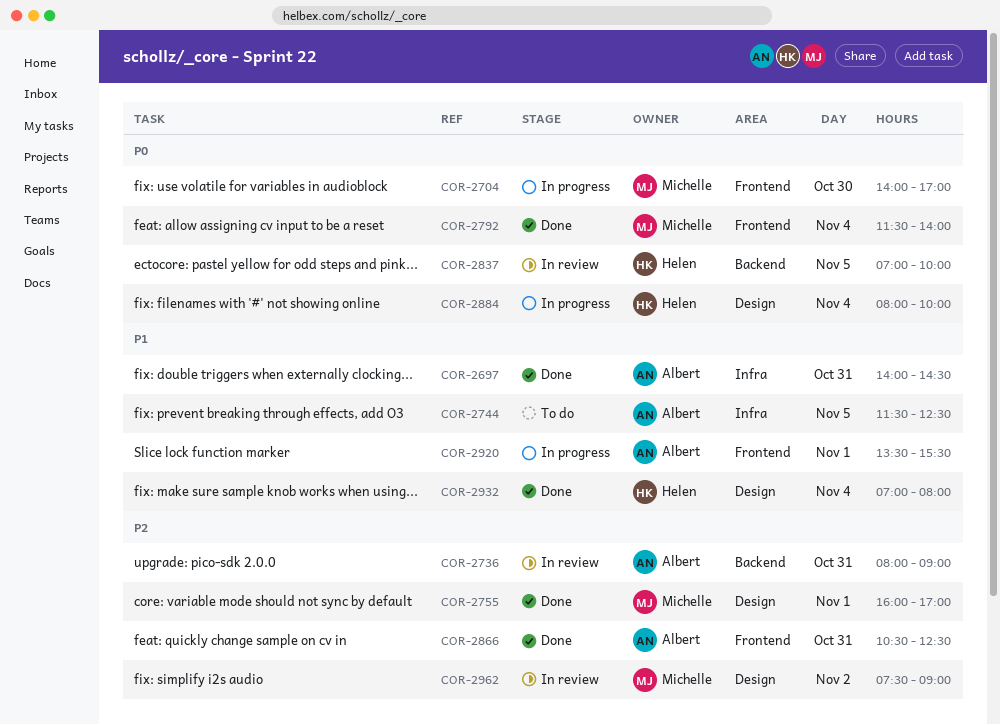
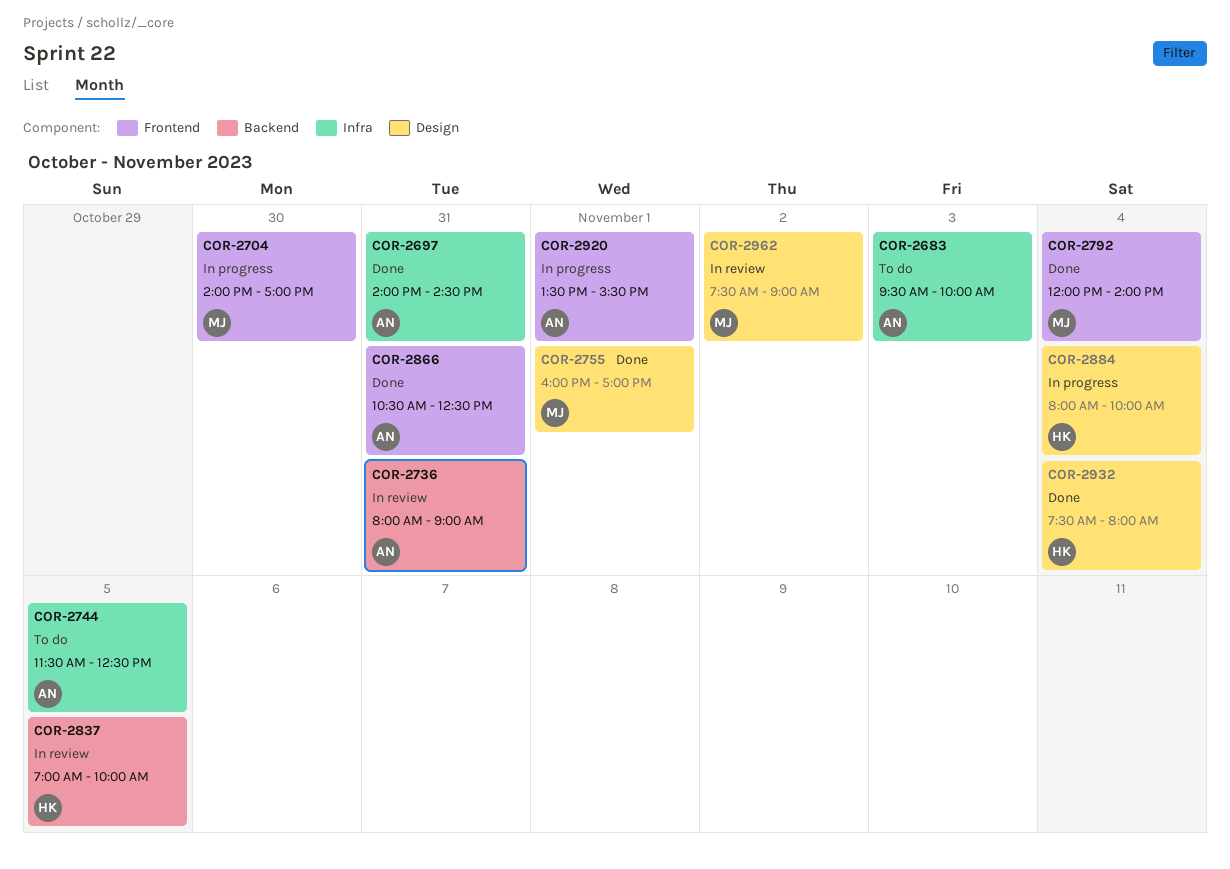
COR-2683: none -> present
COR-2792, begins: 11:30 -> 12:00
COR-2932, begins: 07:00 -> 07:30

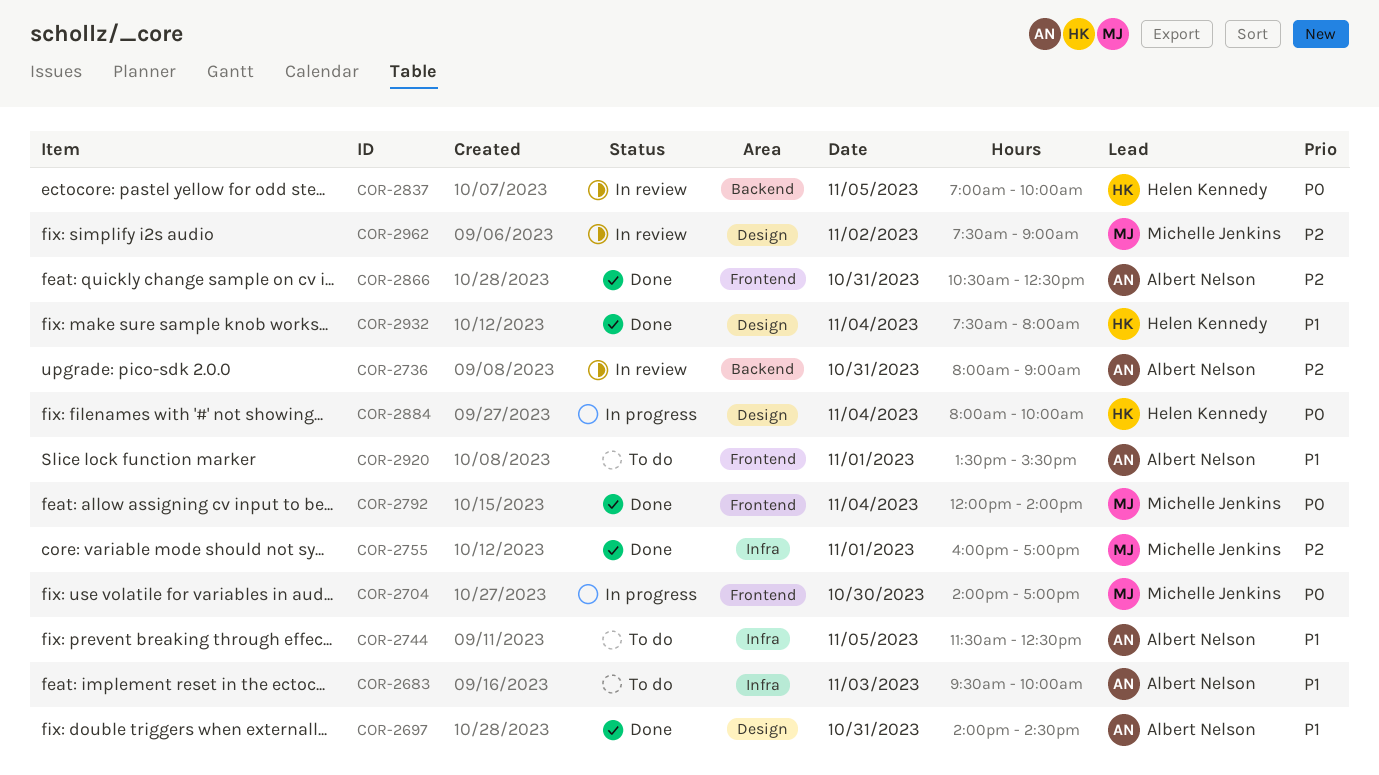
COR-2697, label: Infra -> Design
COR-2755, label: Design -> Infra
COR-2920, status: In progress -> To do

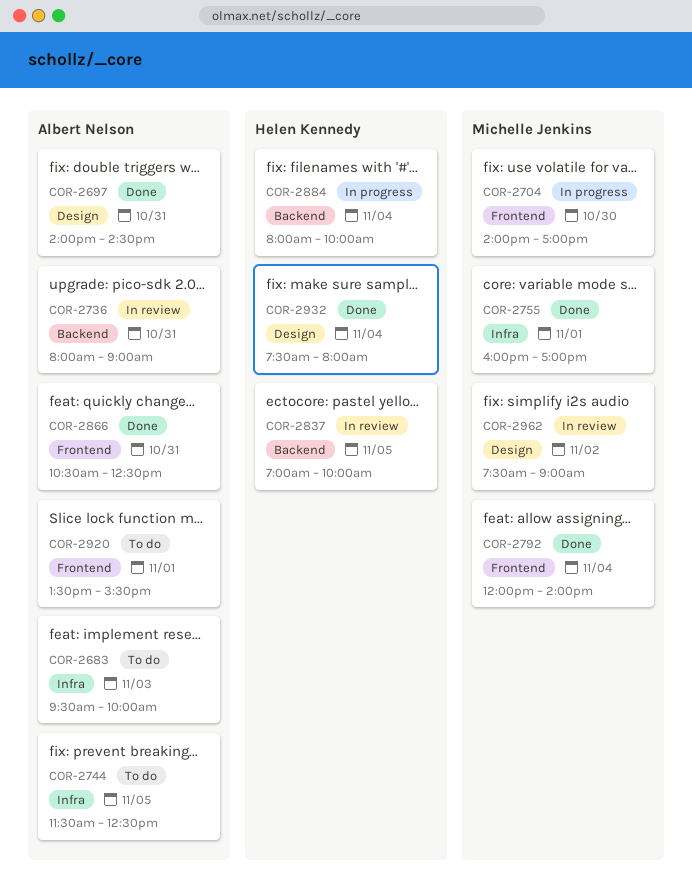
COR-2884, label: Design -> Backend

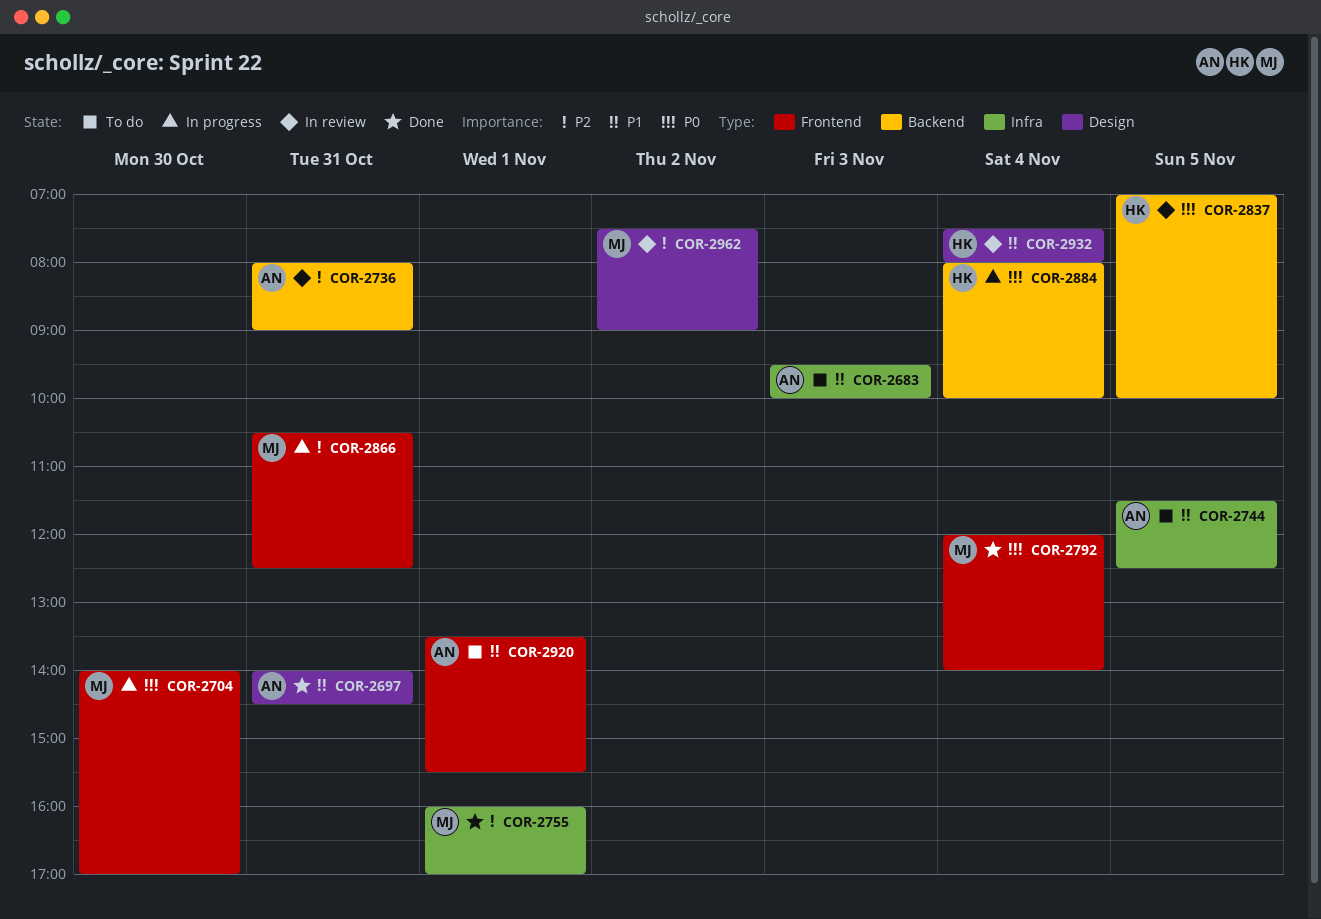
COR-2866, status: Done -> In progress
COR-2866, owner: Albert Nelson -> Michelle Jenkins
COR-2932, status: Done -> In review

